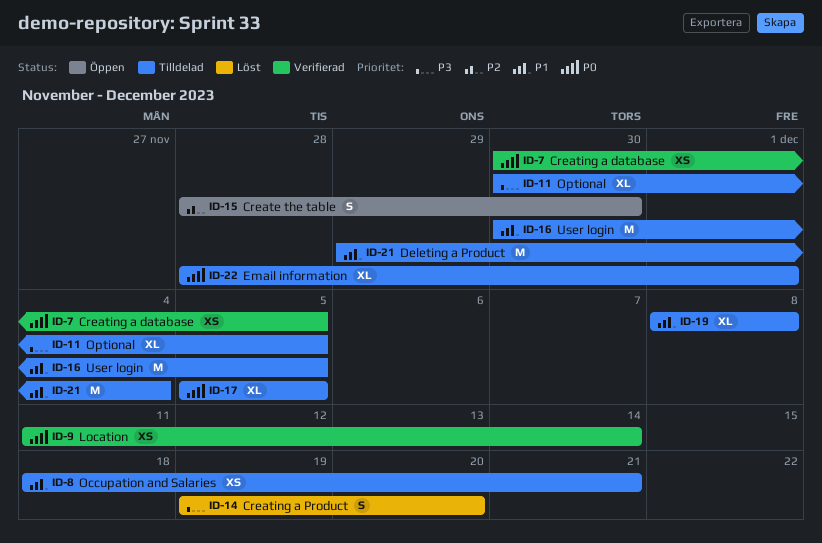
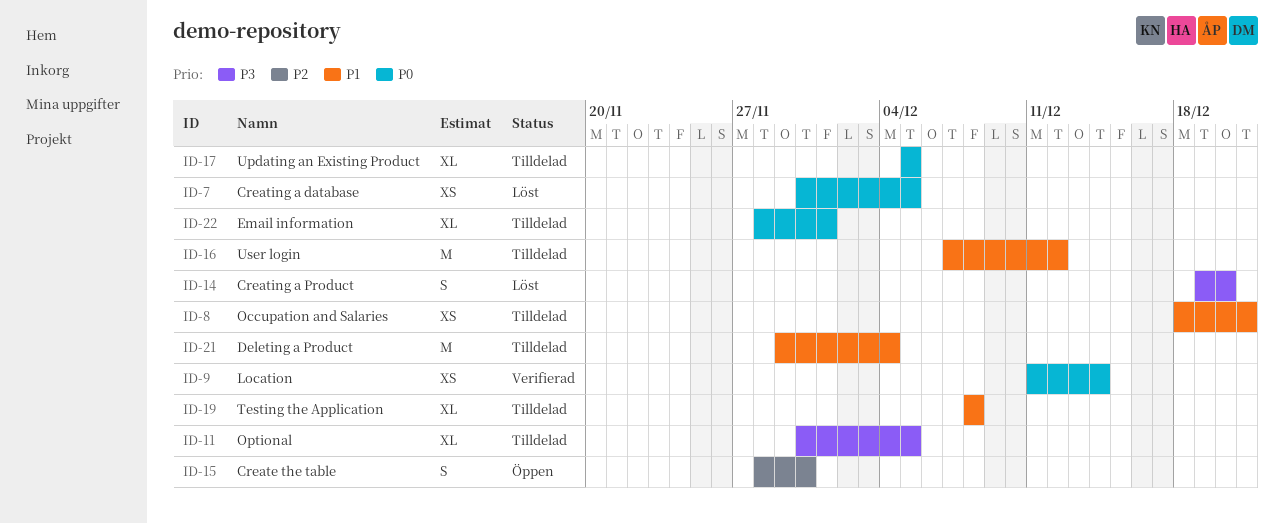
ID-7, status: Verifierad -> Löst
ID-16, start: Nov 30 -> Dec 7
ID-16, due: Dec 5 -> Dec 12

